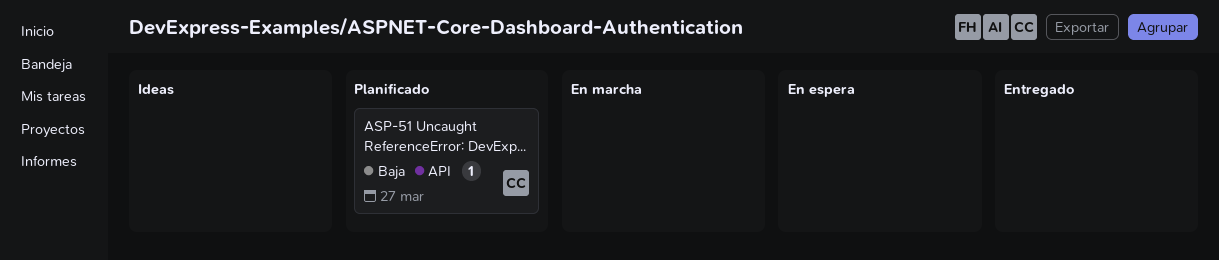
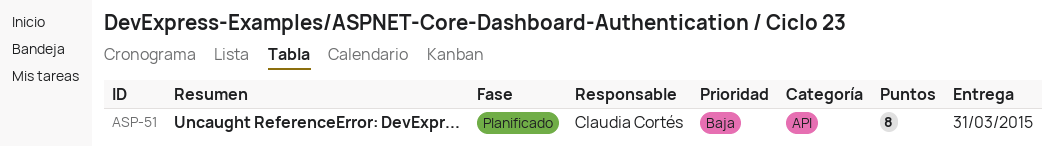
ASP-51, estimate: 1 -> 8
ASP-51, due: Mar 27 -> Mar 31

